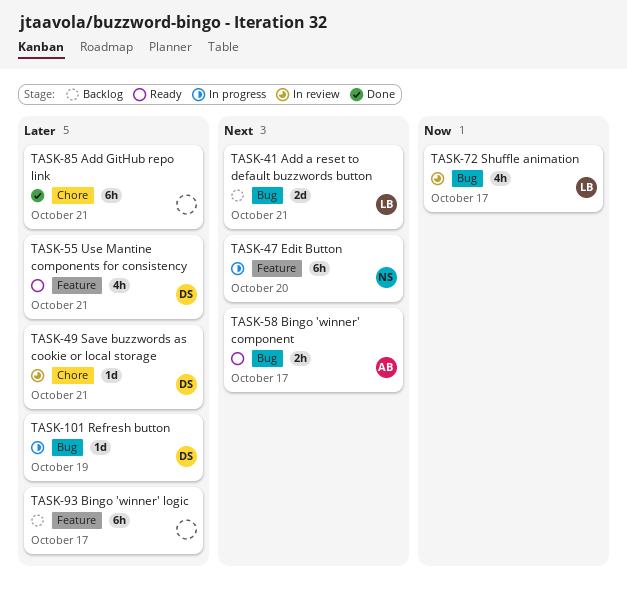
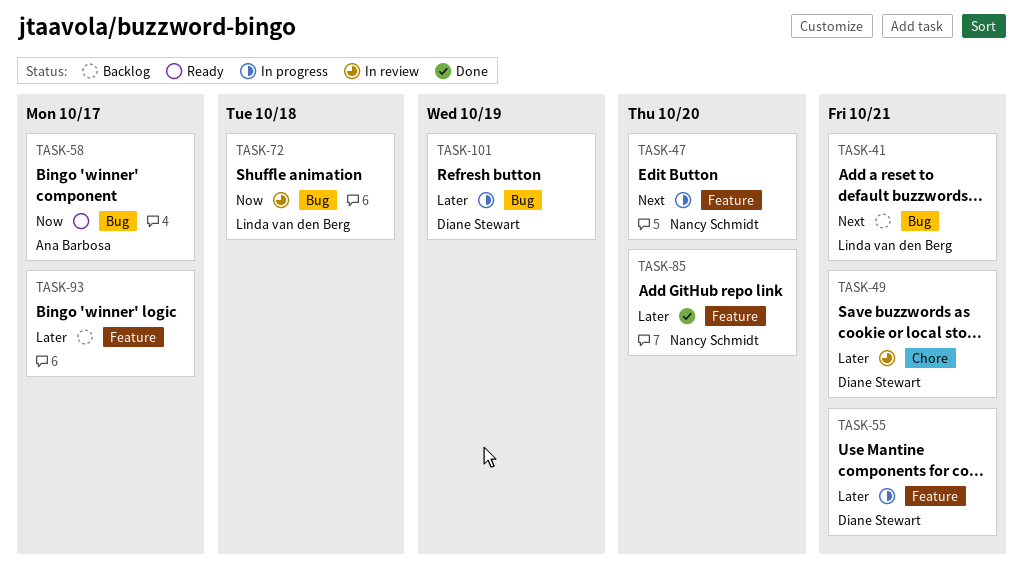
TASK-55, status: Ready -> In progress
TASK-58, priority: Next -> Now
TASK-72, due: Oct 17 -> Oct 18
TASK-85, owner: none -> Nancy Schmidt
TASK-85, label: Chore -> Feature
TASK-85, due: Oct 21 -> Oct 20

